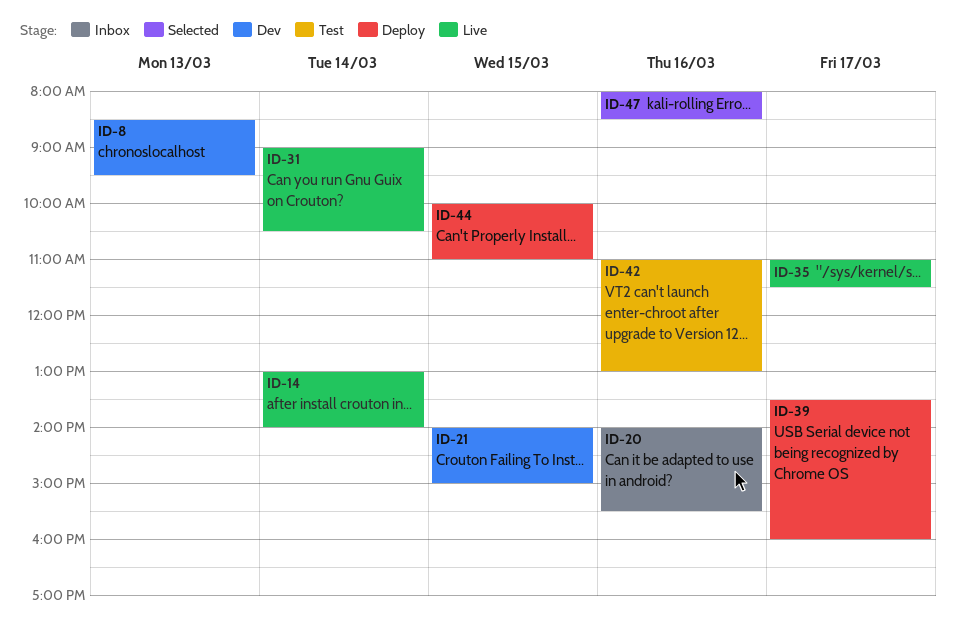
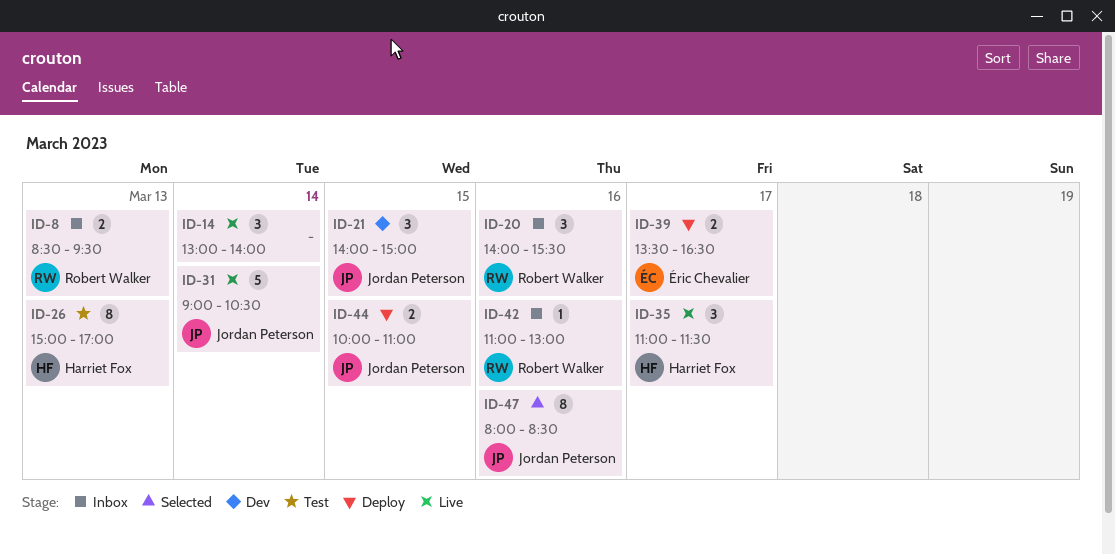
ID-8, status: Dev -> Inbox
ID-26: none -> present
ID-39, ends: 16:00 -> 16:30
ID-42, status: Test -> Inbox

